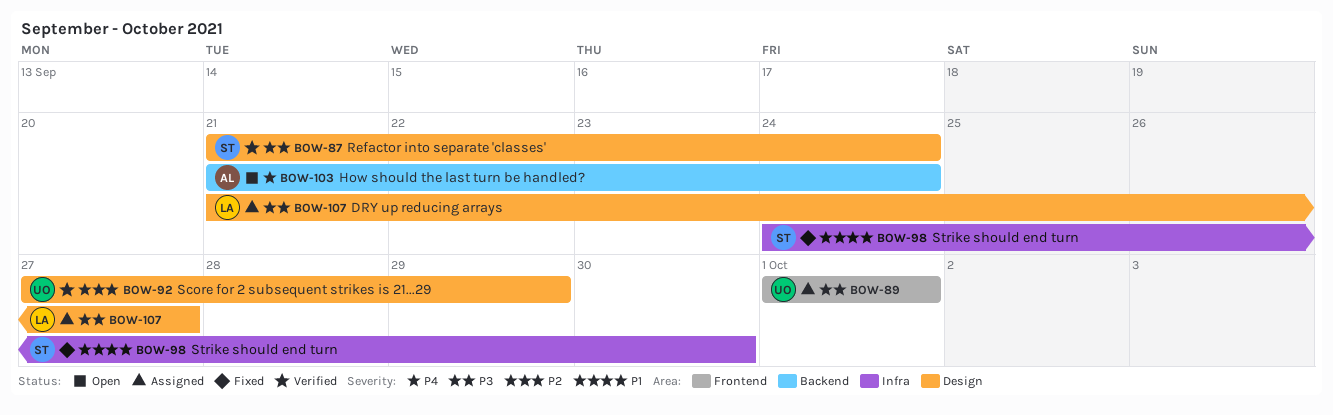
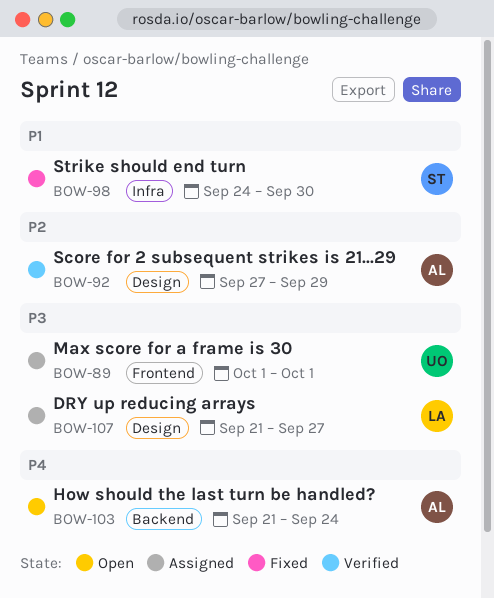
BOW-87: present -> none
BOW-92, owner: UO -> AL

